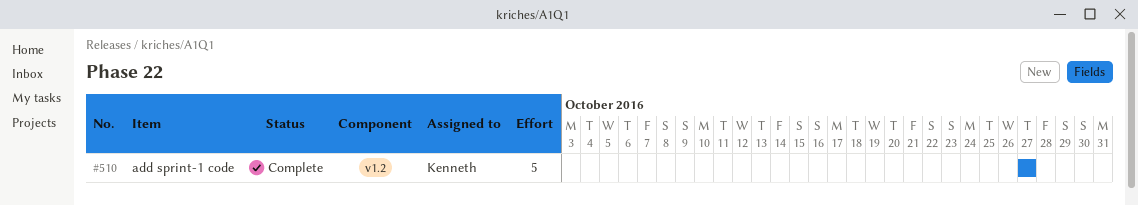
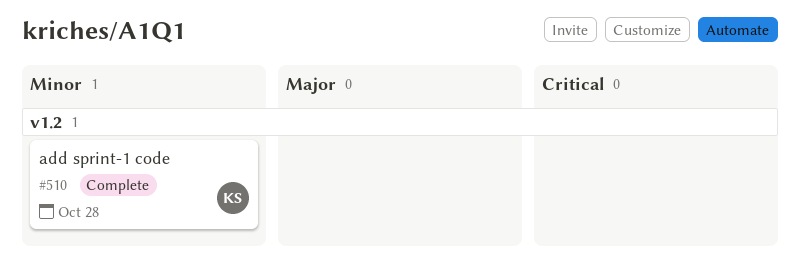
#510, due: Oct 27 -> Oct 28

